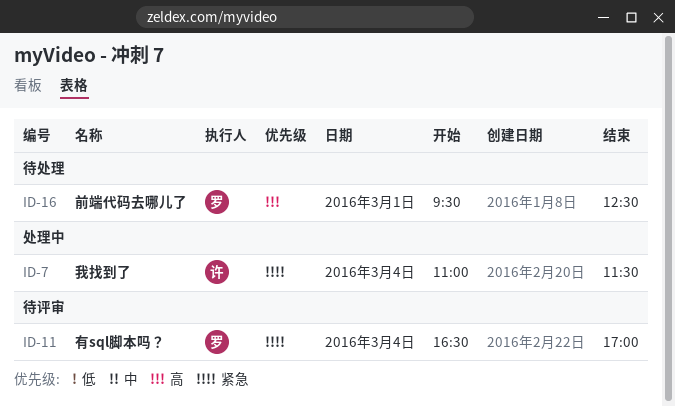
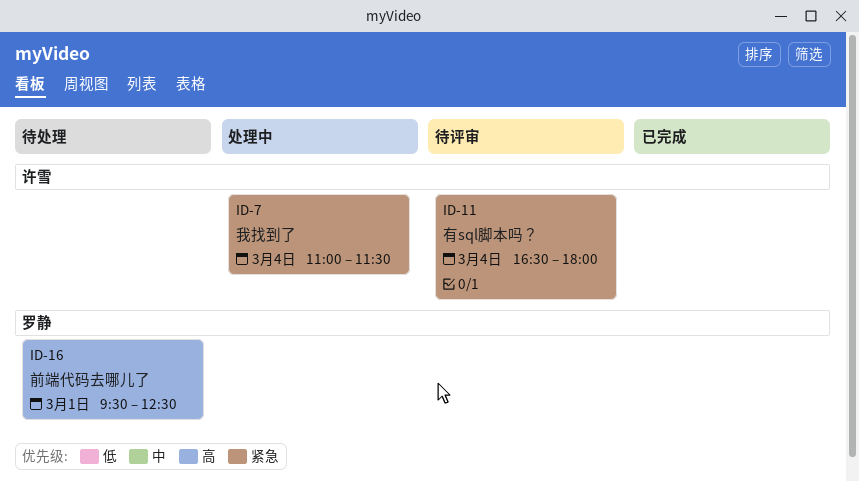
ID-11, owner: 罗静 -> 许雪
ID-11, ends: 17:00 -> 18:00

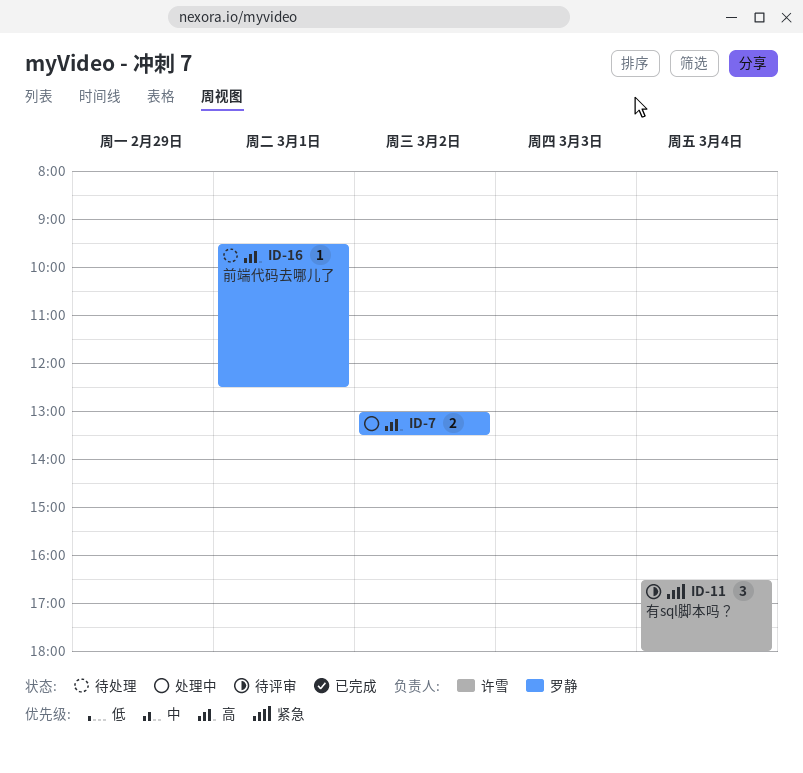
ID-7, owner: 许雪 -> 罗静
ID-7, priority: 紧急 -> 高
ID-7, day: Mar 4 -> Mar 2
ID-7, begins: 11:00 -> 13:00
ID-7, ends: 11:30 -> 13:30

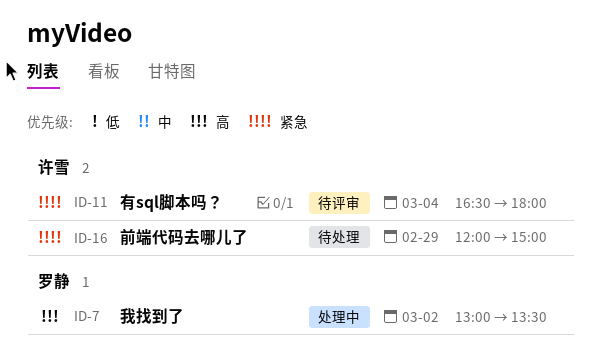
ID-16, owner: 罗静 -> 许雪
ID-16, priority: 高 -> 紧急
ID-16, day: Mar 1 -> Feb 29
ID-16, begins: 09:30 -> 12:00
ID-16, ends: 12:30 -> 15:00

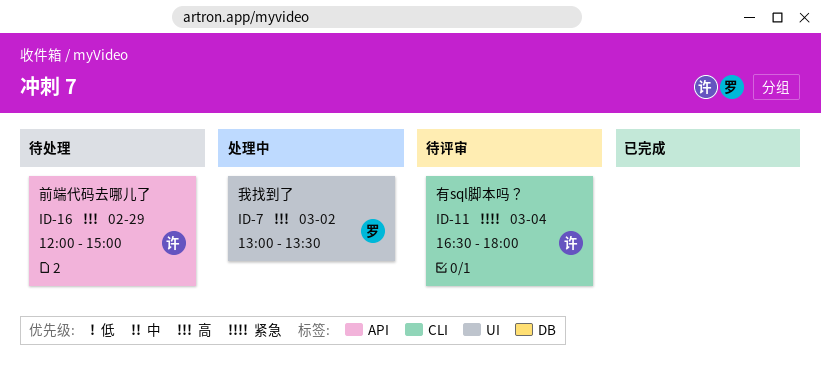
ID-16, priority: 紧急 -> 高

